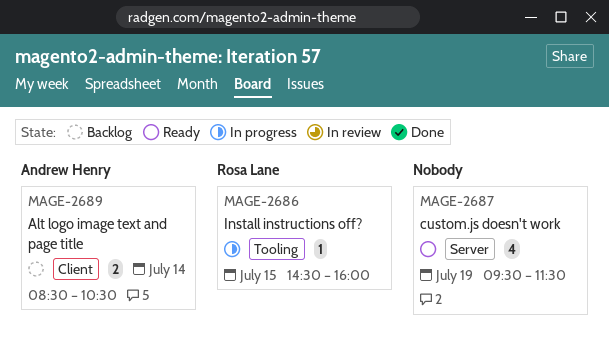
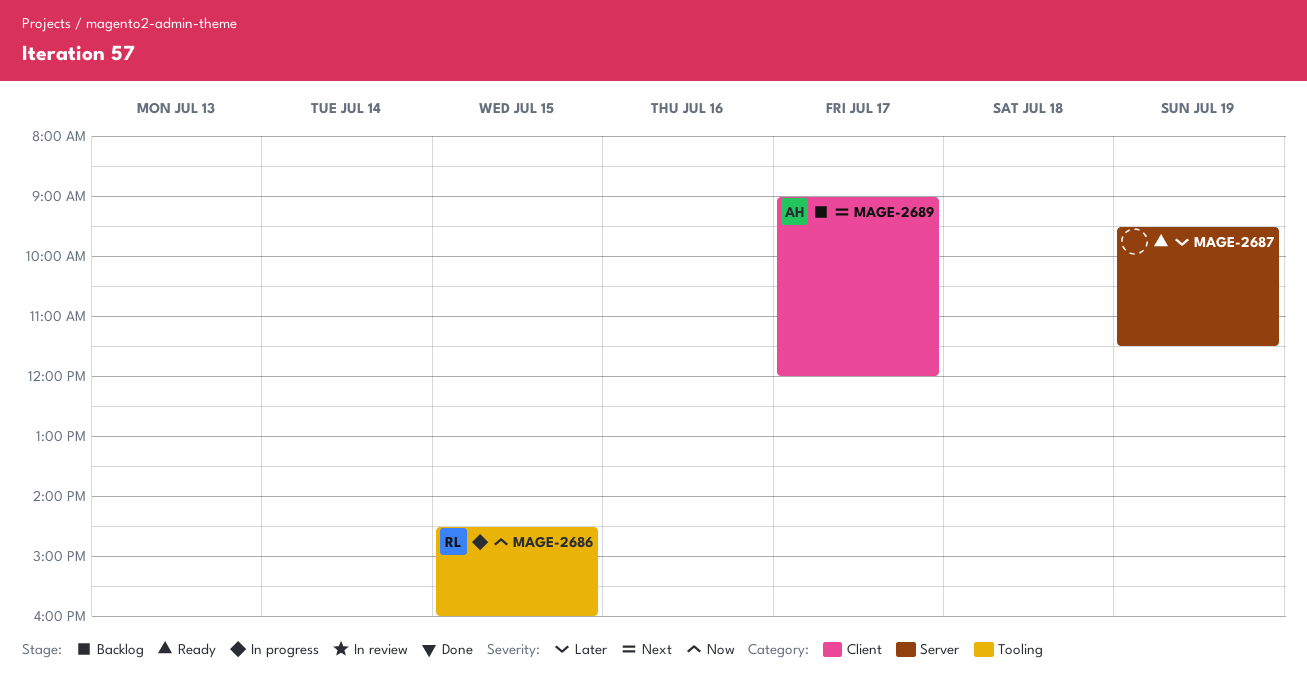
MAGE-2689, day: Jul 14 -> Jul 17
MAGE-2689, begins: 08:30 -> 09:00
MAGE-2689, ends: 10:30 -> 12:00

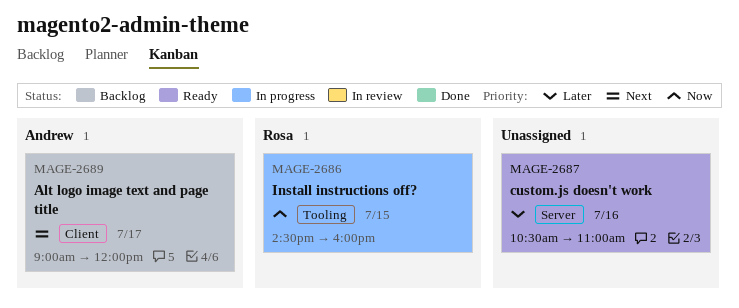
MAGE-2687, day: Jul 19 -> Jul 16
MAGE-2687, begins: 09:30 -> 10:30
MAGE-2687, ends: 11:30 -> 11:00

